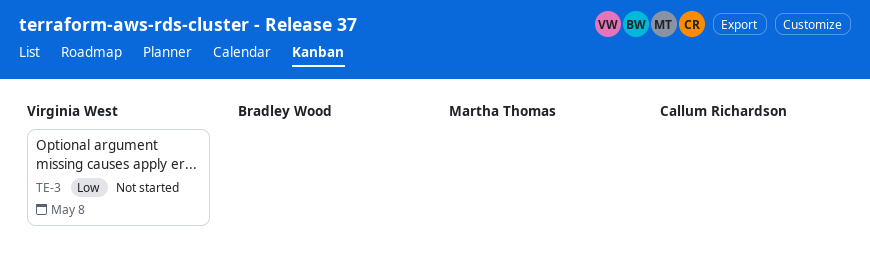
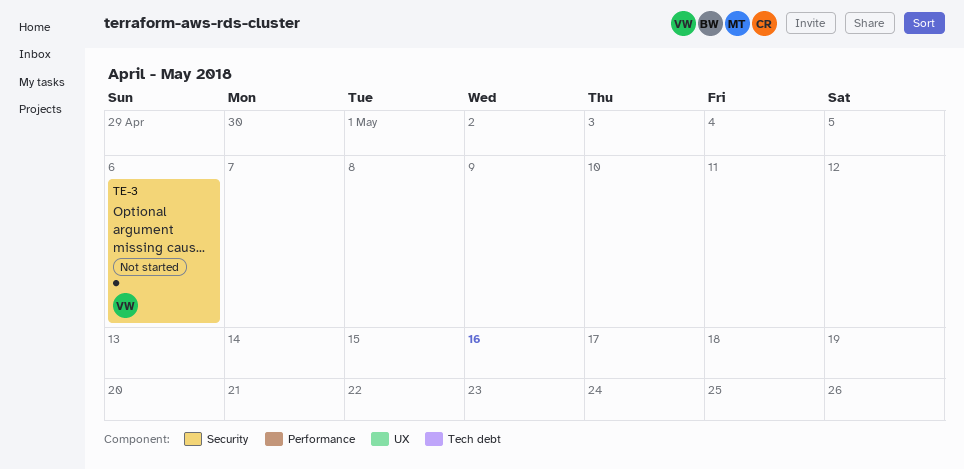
TE-3, due: May 8 -> May 6

